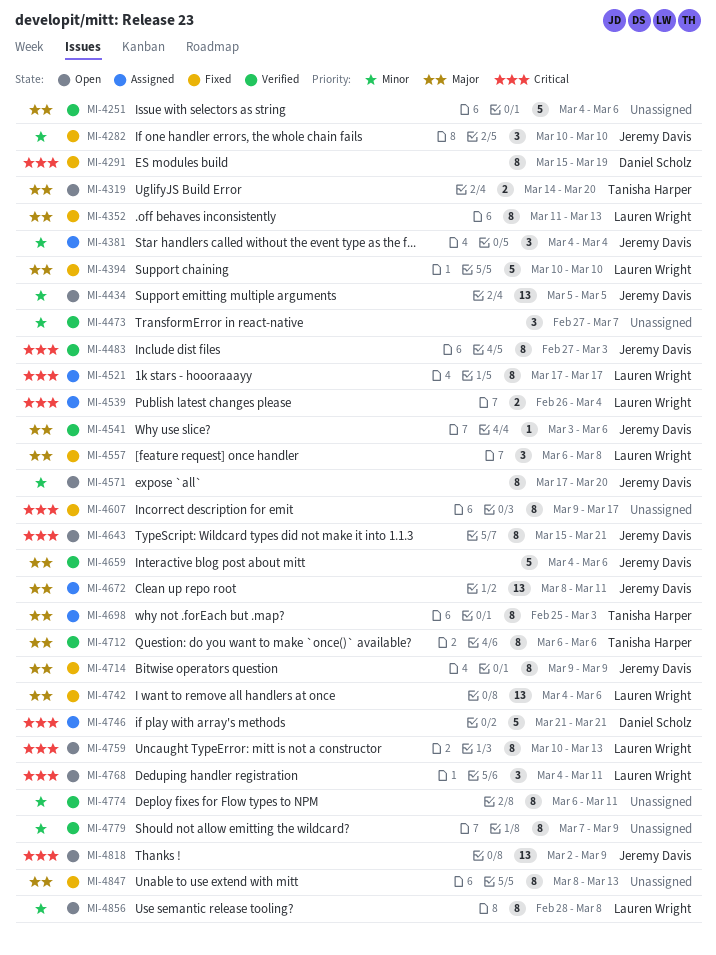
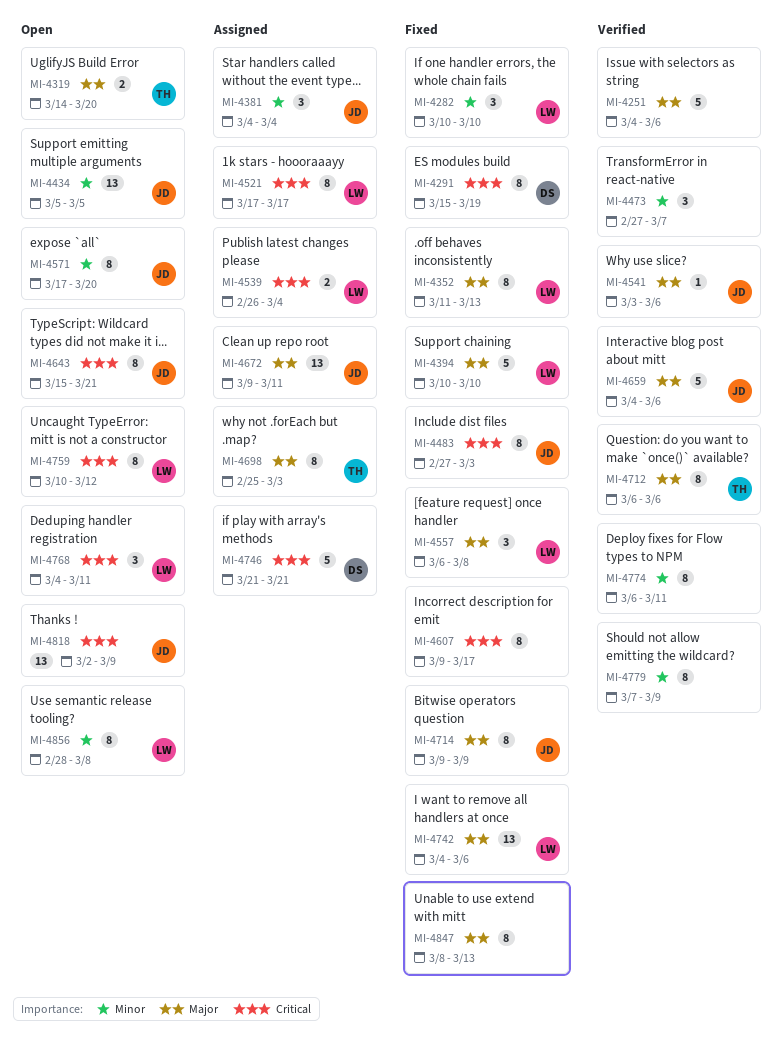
MI-4282, owner: Jeremy Davis -> Lauren Wright
MI-4483, status: Verified -> Fixed
MI-4672, start: Mar 8 -> Mar 9
MI-4759, due: Mar 13 -> Mar 12

